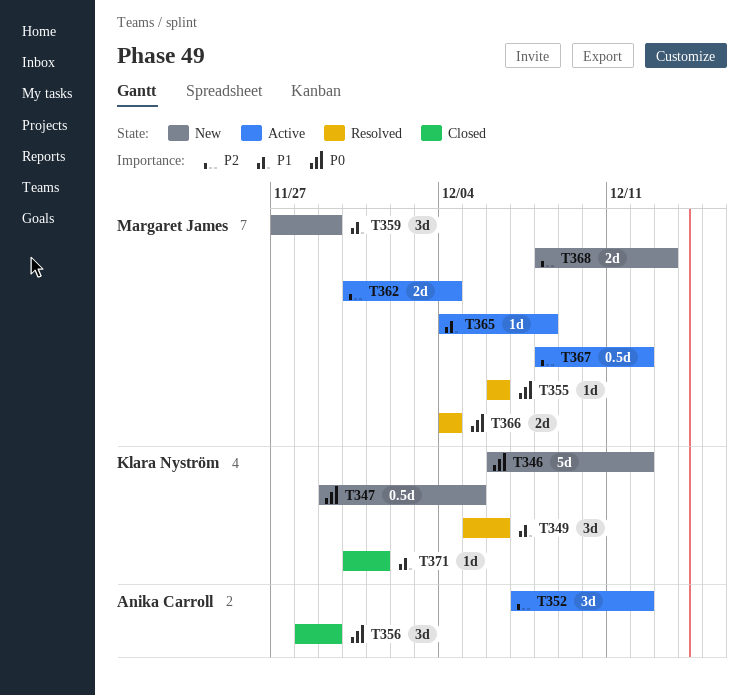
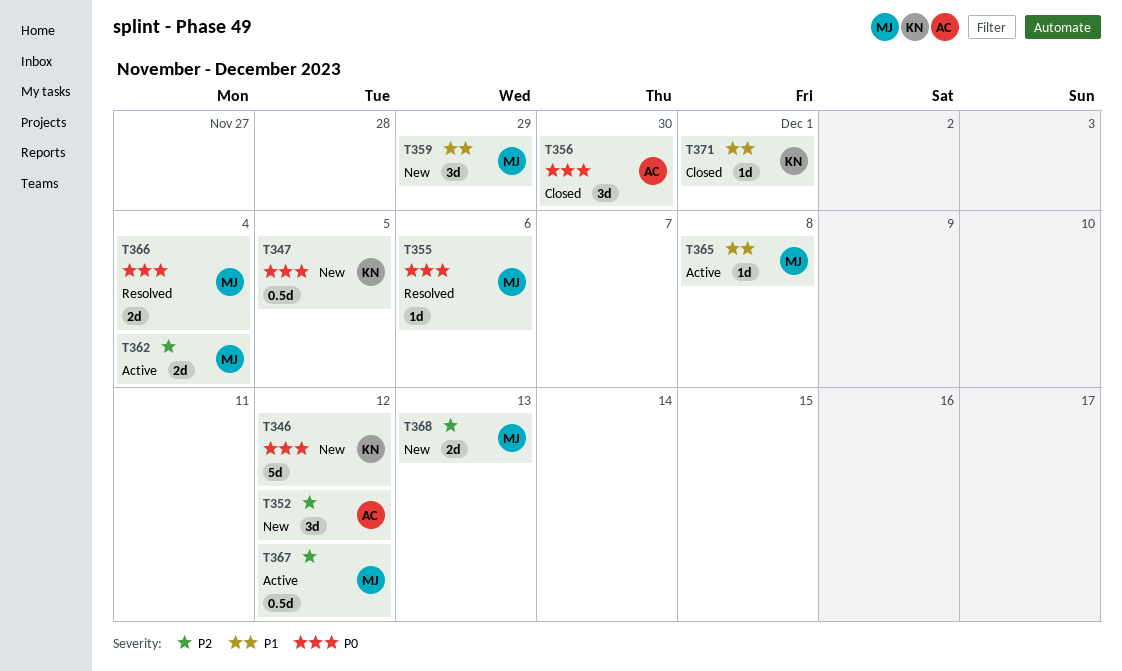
T349: present -> none
T352, status: Active -> New
T356, due: Nov 29 -> Nov 30

